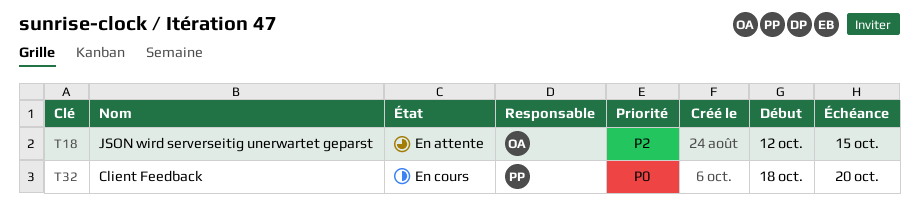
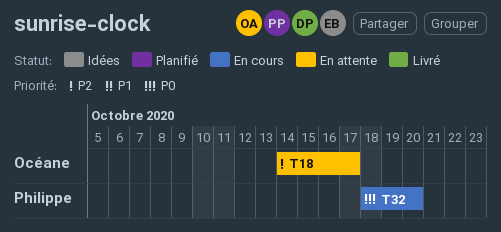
T18, start: Oct 12 -> Oct 14
T18, due: Oct 15 -> Oct 17

